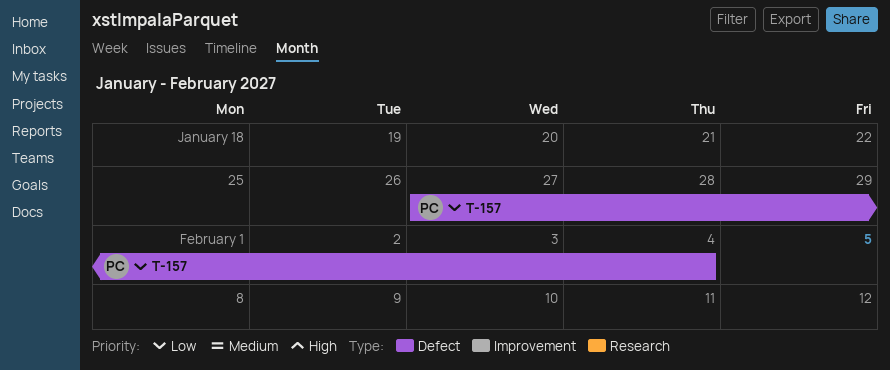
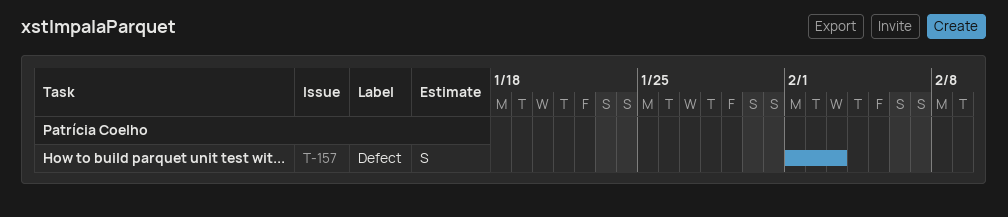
T-157, start: Jan 27 -> Feb 1
T-157, due: Feb 4 -> Feb 3

